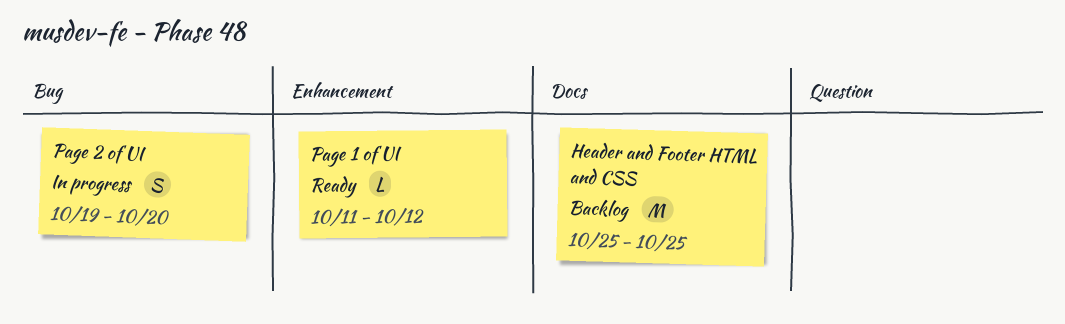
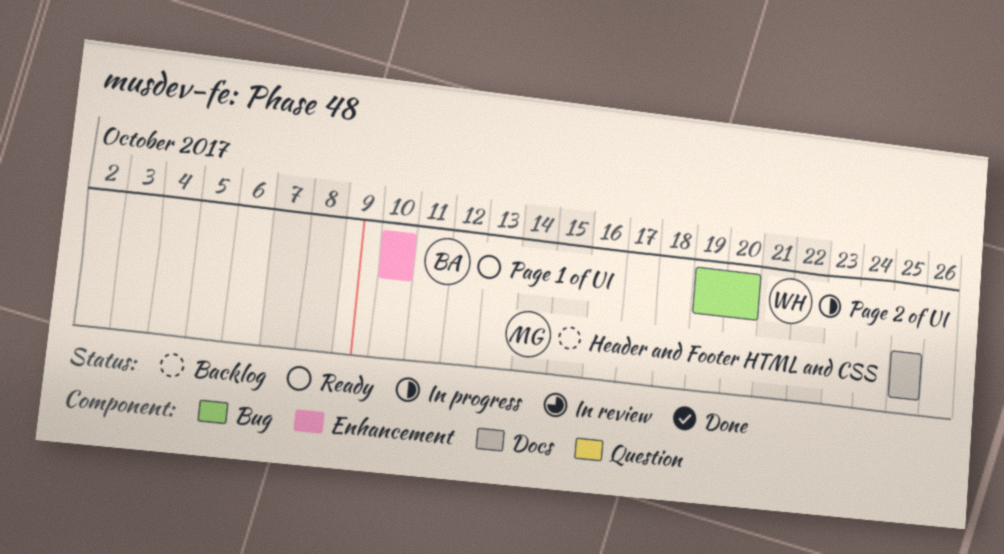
Page 1 of UI, start: Oct 11 -> Oct 10
Page 1 of UI, due: Oct 12 -> Oct 10

